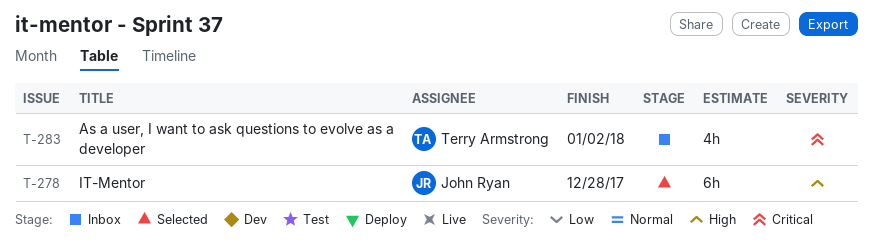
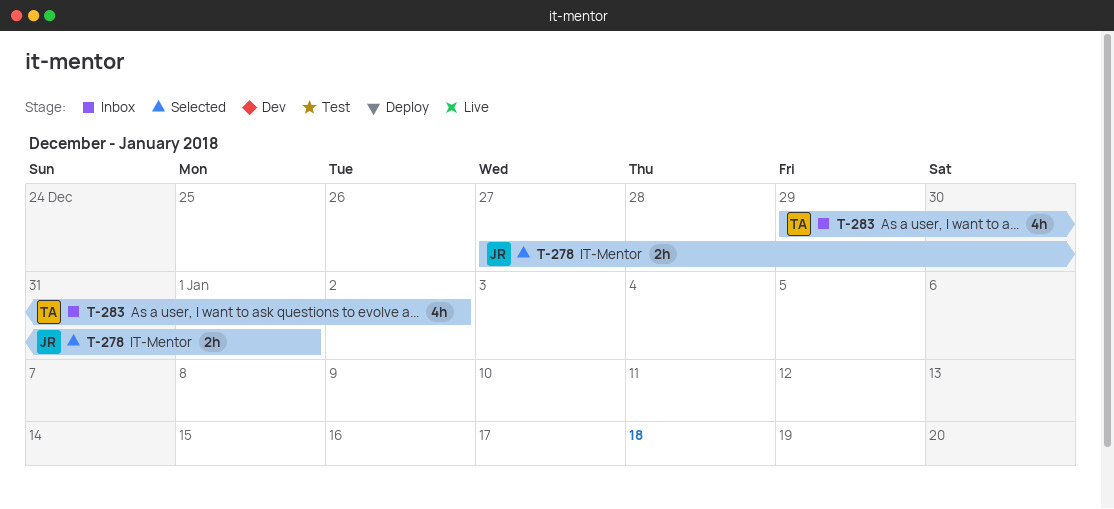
T-278, estimate: 6h -> 2h
T-278, due: Dec 28 -> Jan 1

